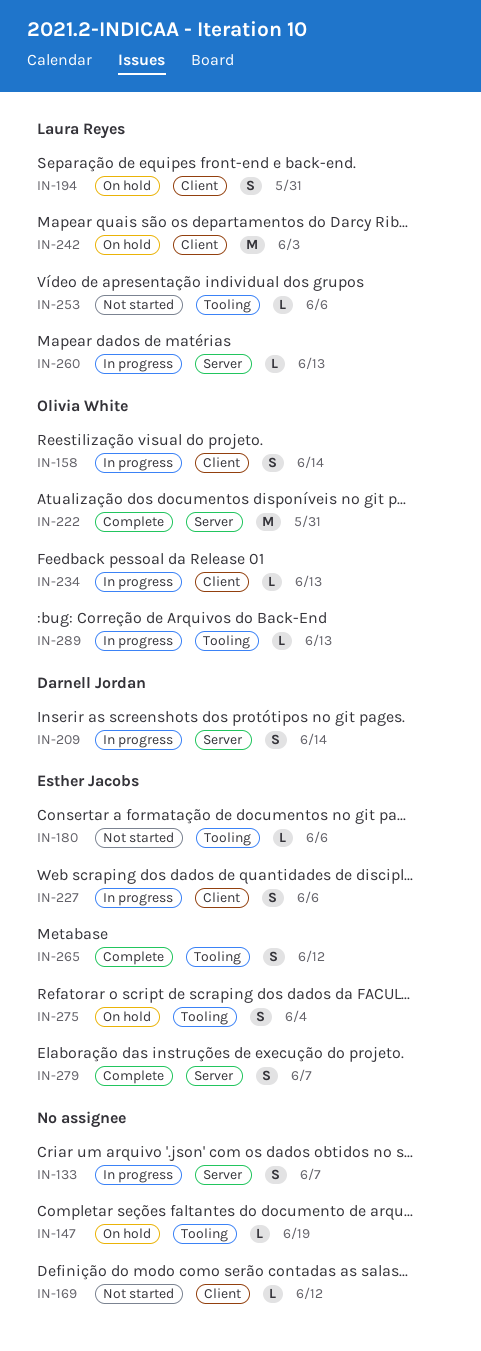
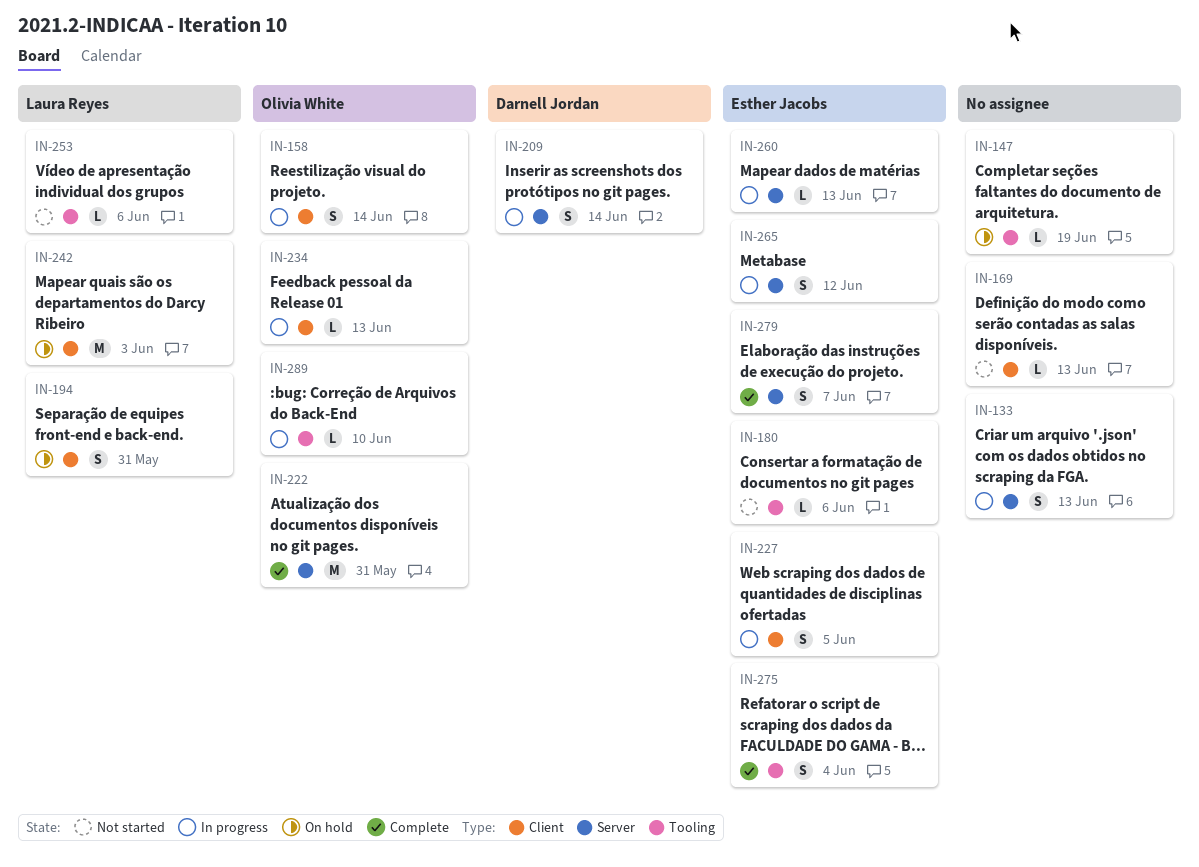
IN-133, due: Jun 7 -> Jun 13
IN-169, due: Jun 12 -> Jun 13
IN-227, due: Jun 6 -> Jun 5
IN-260, owner: Laura Reyes -> Esther Jacobs
IN-265, status: Complete -> In progress
IN-265, label: Tooling -> Server
IN-275, status: On hold -> Complete
IN-289, due: Jun 13 -> Jun 10

